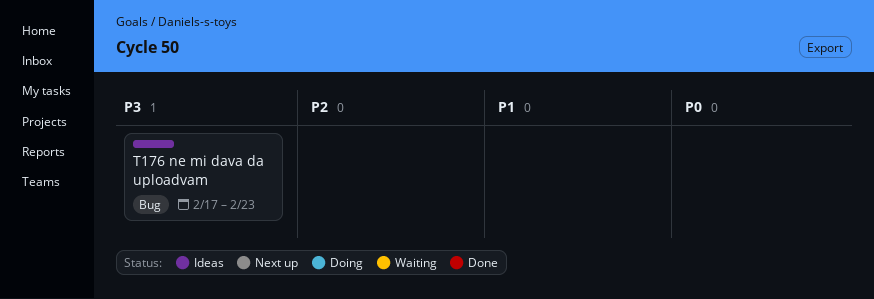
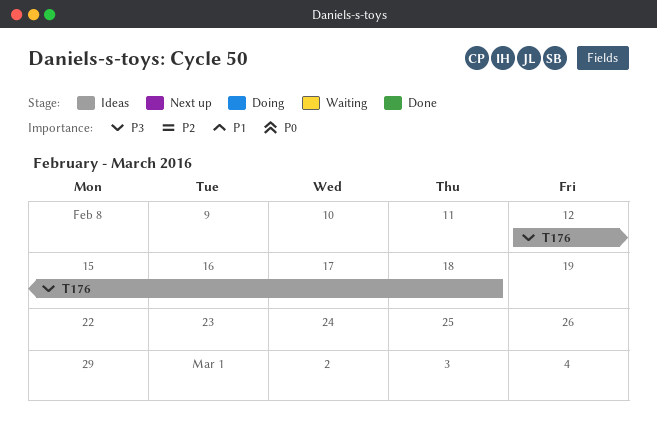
T176, start: Feb 17 -> Feb 12
T176, due: Feb 23 -> Feb 18

